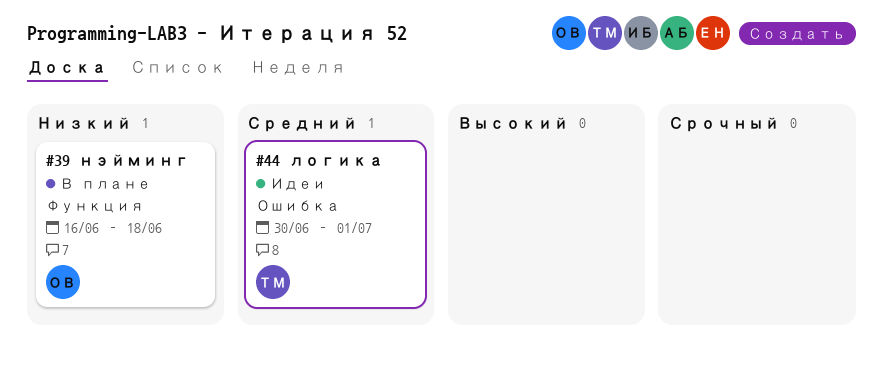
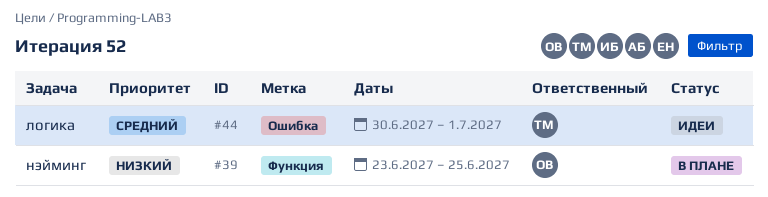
#39, start: Jun 16 -> Jun 23
#39, due: Jun 18 -> Jun 25

